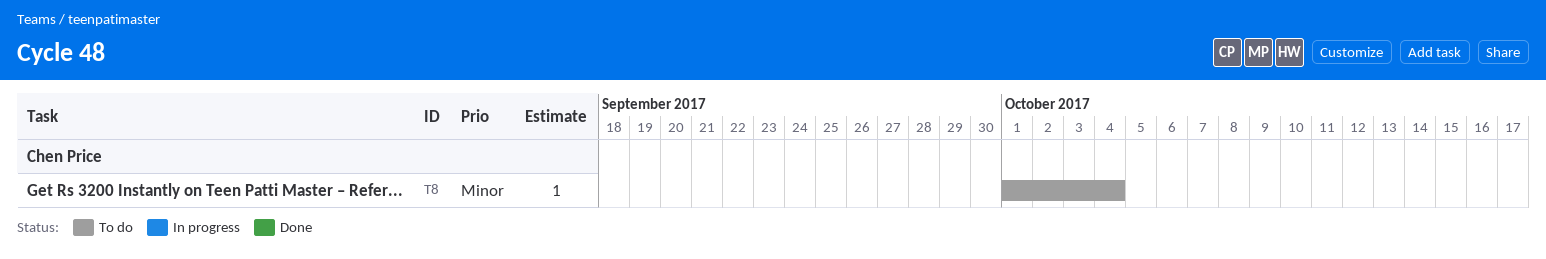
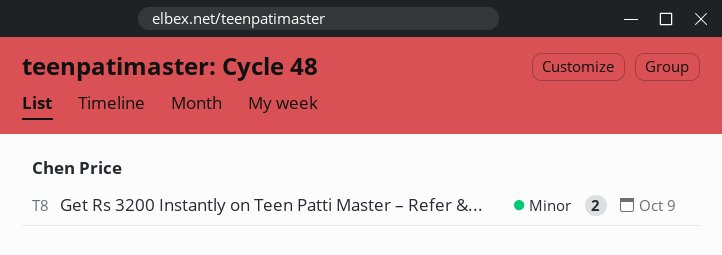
T8, estimate: 1 -> 2
T8, due: Oct 4 -> Oct 9

